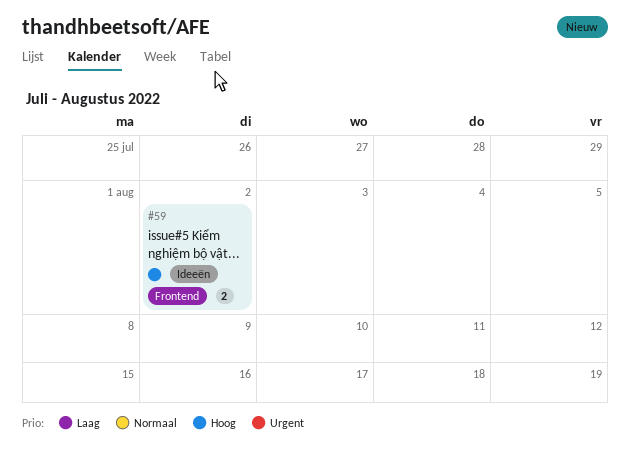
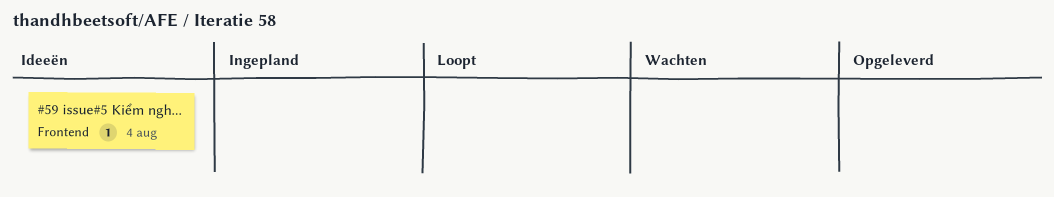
#59, estimate: 2 -> 1
#59, due: Aug 2 -> Aug 4

